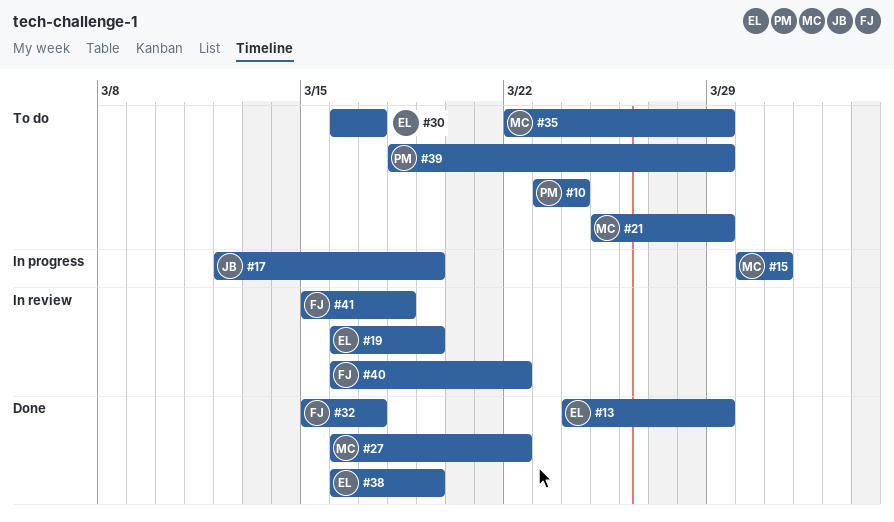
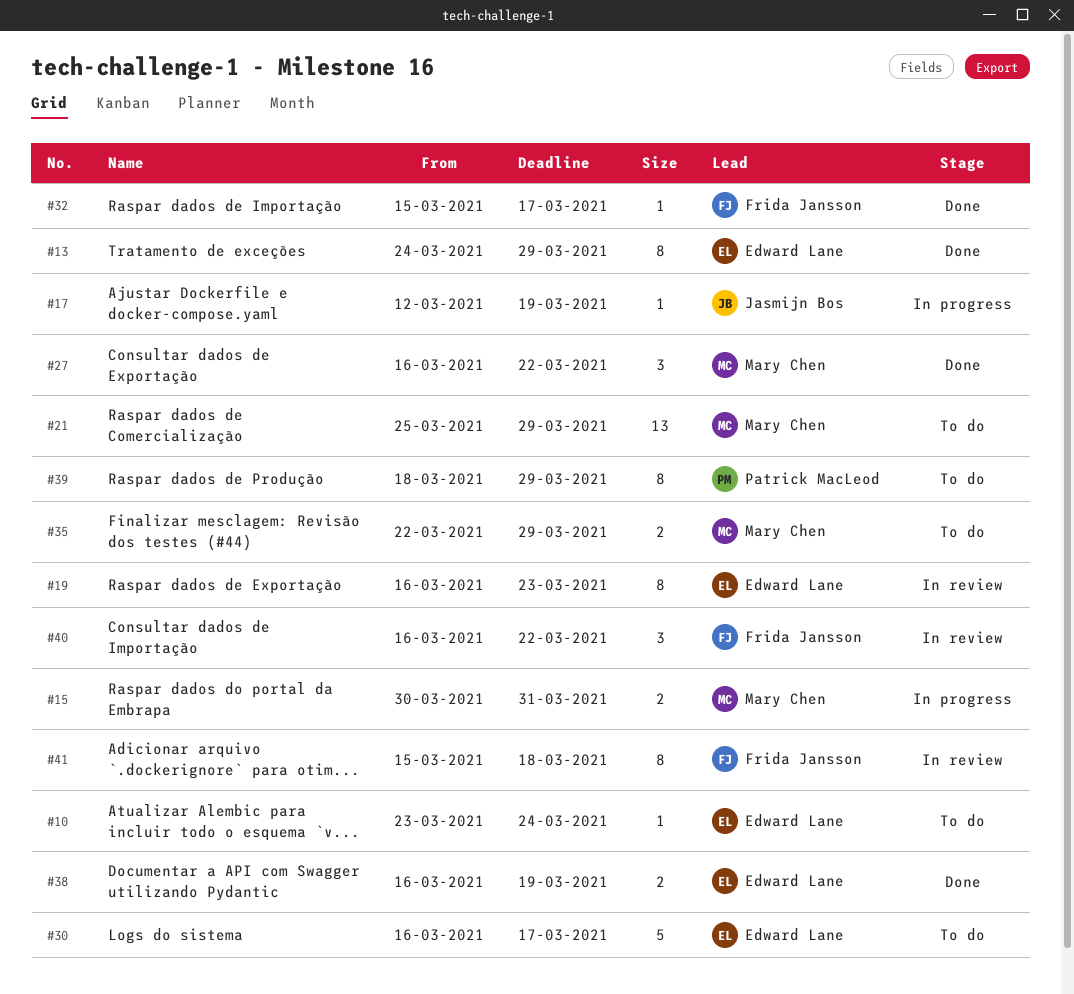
#10, owner: Patrick MacLeod -> Edward Lane
#19, due: Mar 19 -> Mar 23

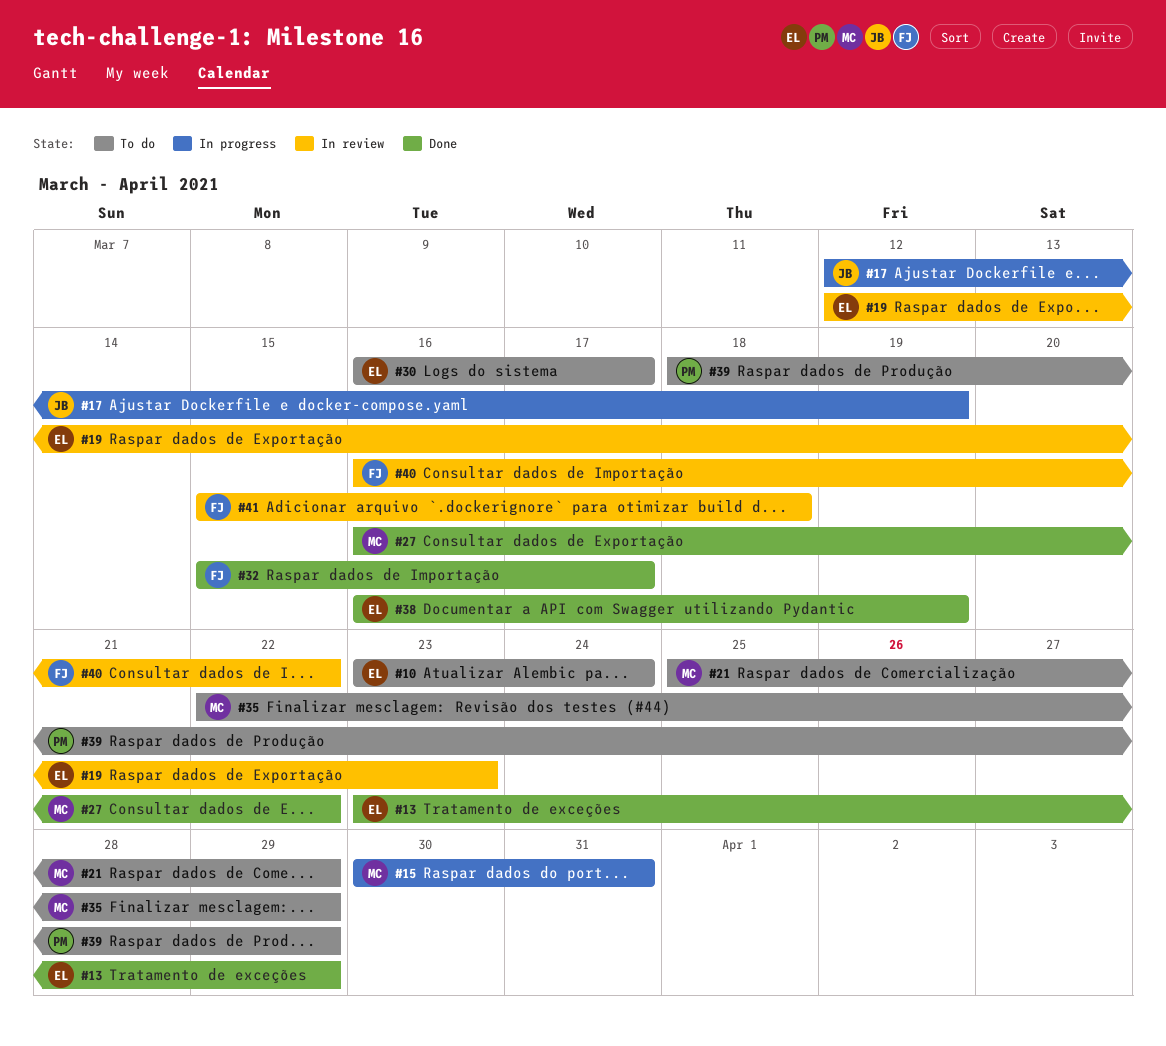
#13, start: Mar 24 -> Mar 23
#19, start: Mar 16 -> Mar 12

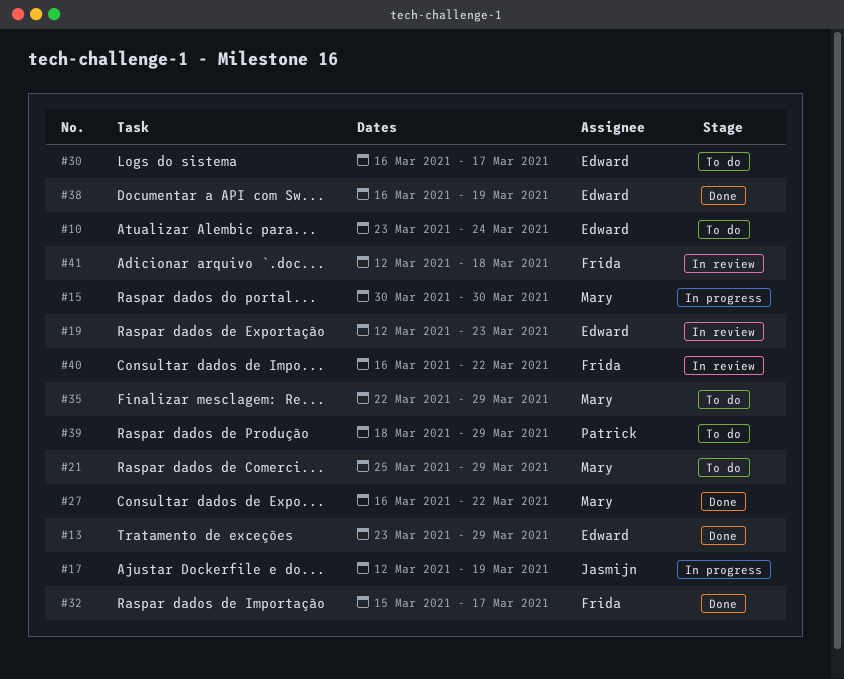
#15, due: Mar 31 -> Mar 30
#41, start: Mar 15 -> Mar 12

